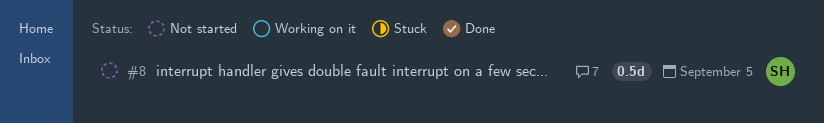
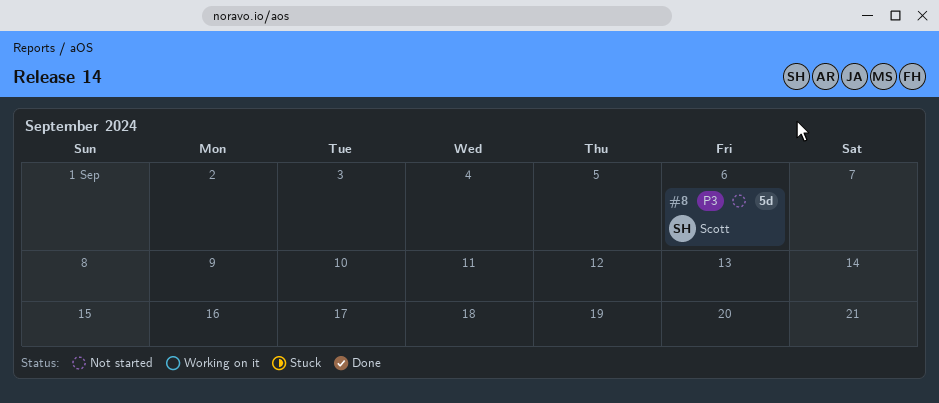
#8, estimate: 0.5d -> 5d
#8, due: Sep 5 -> Sep 6

